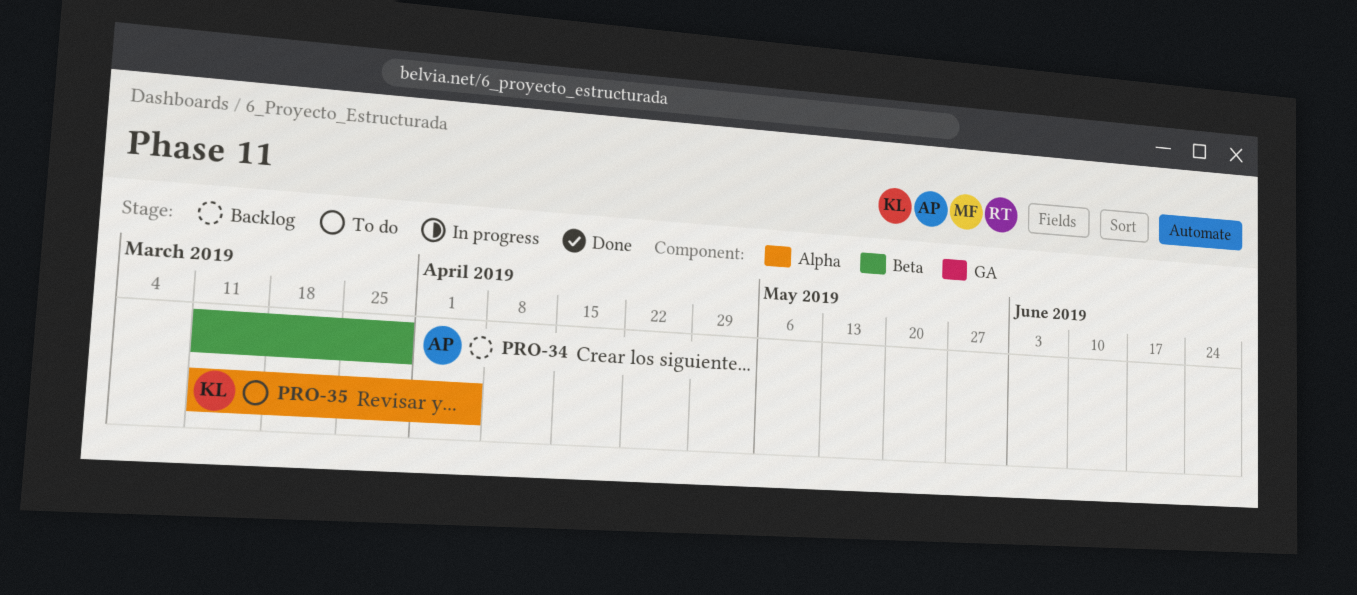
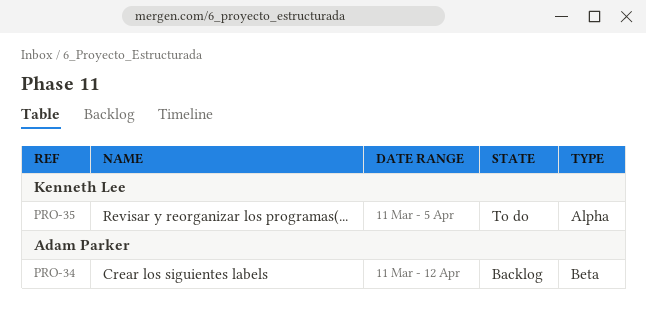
PRO-34, due: Mar 29 -> Apr 12

